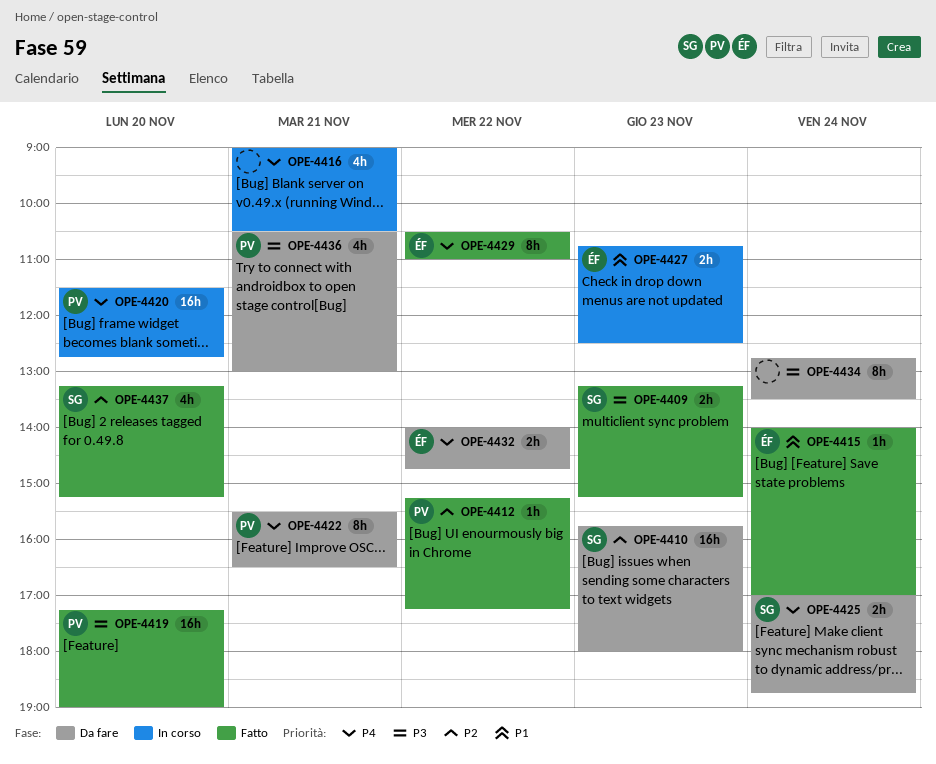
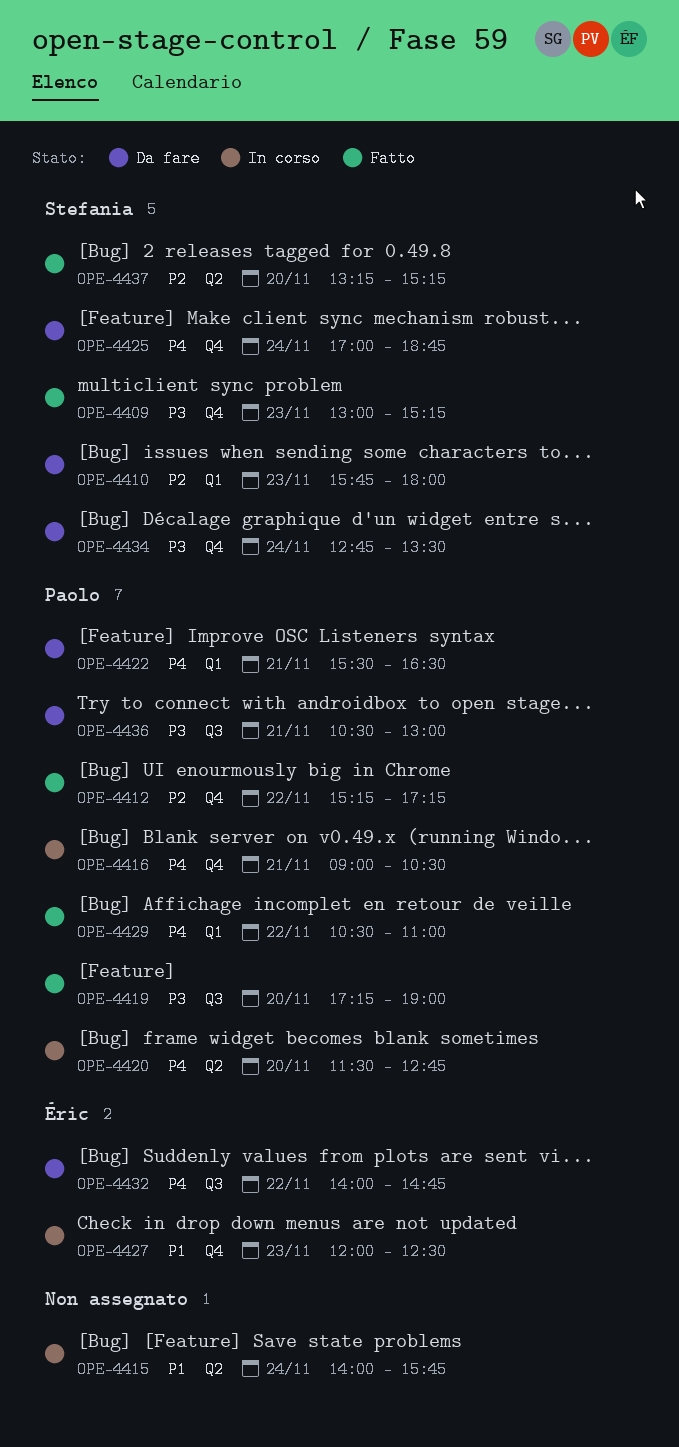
OPE-4409, begins: 13:15 -> 13:00
OPE-4415, status: Fatto -> In corso
OPE-4415, owner: Éric -> none
OPE-4415, ends: 17:00 -> 15:45
OPE-4416, owner: none -> Paolo
OPE-4427, begins: 10:45 -> 12:00
OPE-4429, owner: Éric -> Paolo
OPE-4434, owner: none -> Stefania

